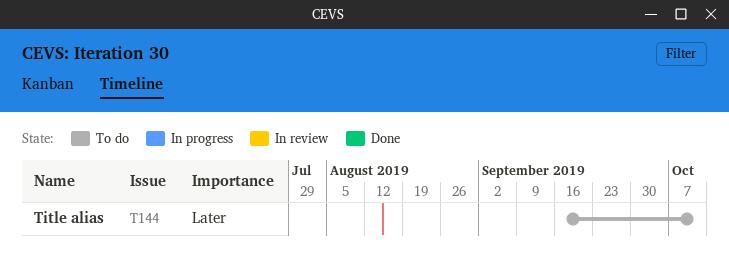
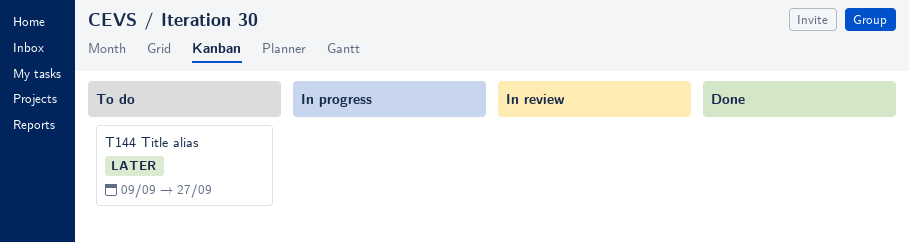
T144, start: Sep 16 -> Sep 9
T144, due: Oct 11 -> Sep 27

